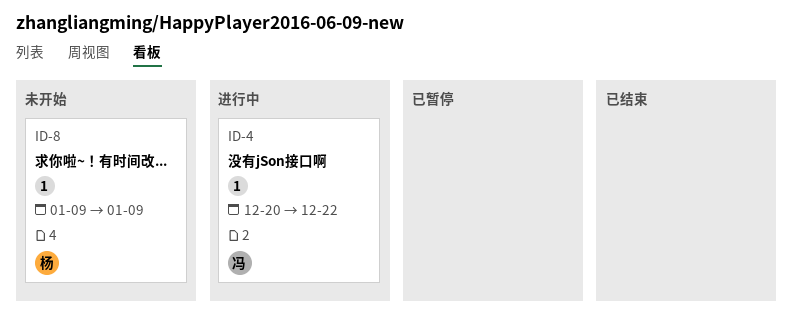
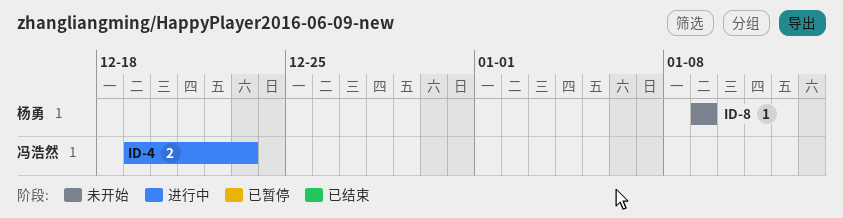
ID-4, estimate: 1 -> 2
ID-4, start: Dec 20 -> Dec 19
ID-4, due: Dec 22 -> Dec 23

